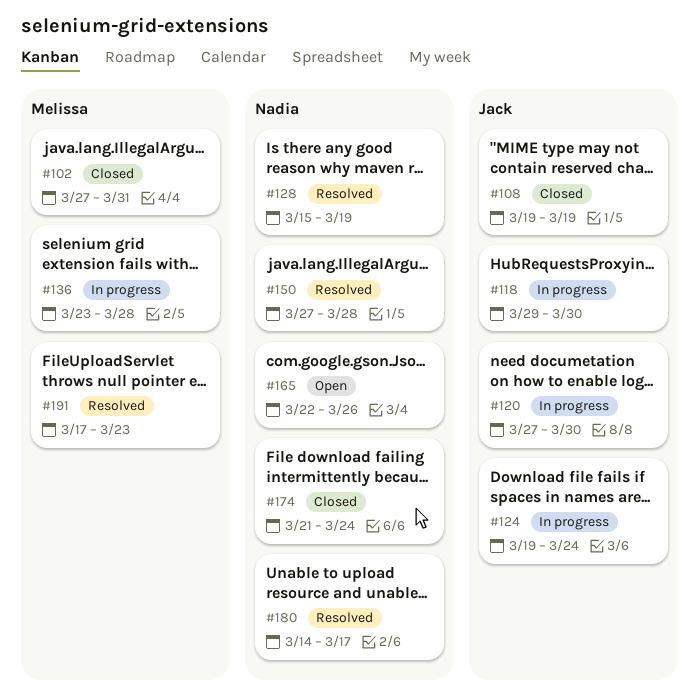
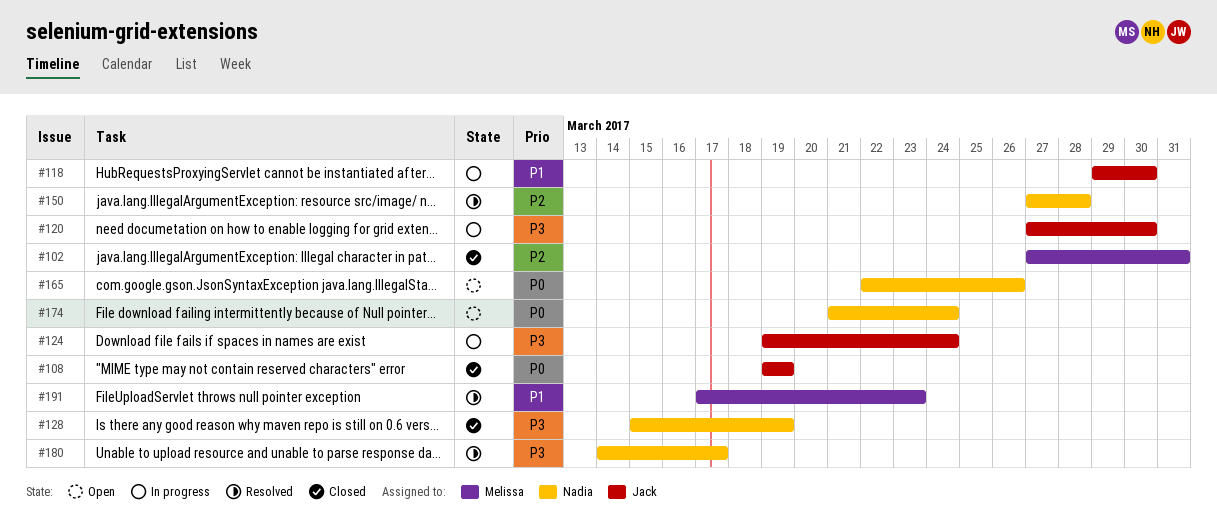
#128, status: Resolved -> Closed
#136: present -> none
#174, status: Closed -> Open

